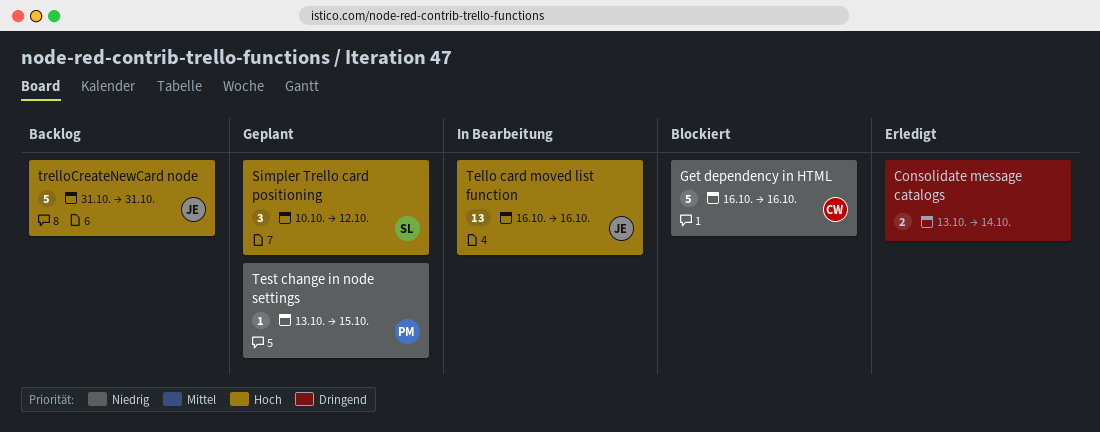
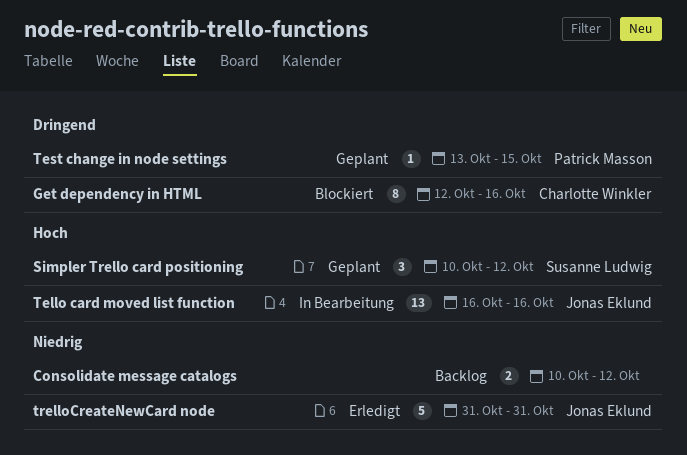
Consolidate message catalogs, status: Erledigt -> Backlog
Consolidate message catalogs, priority: Dringend -> Niedrig
Consolidate message catalogs, start: Oct 13 -> Oct 10
Consolidate message catalogs, due: Oct 14 -> Oct 12
Get dependency in HTML, priority: Niedrig -> Dringend
Get dependency in HTML, estimate: 5 -> 8
Get dependency in HTML, start: Oct 16 -> Oct 12
Test change in node settings, priority: Niedrig -> Dringend
trelloCreateNewCard node, status: Backlog -> Erledigt
trelloCreateNewCard node, priority: Hoch -> Niedrig

